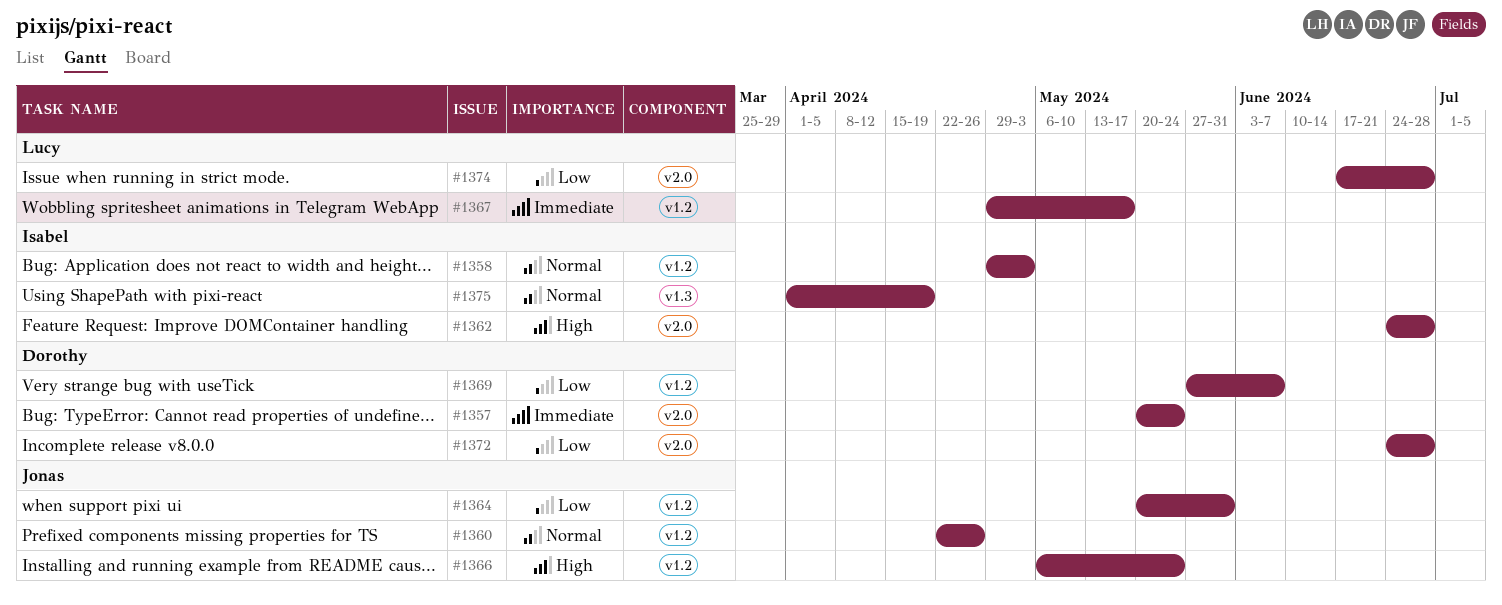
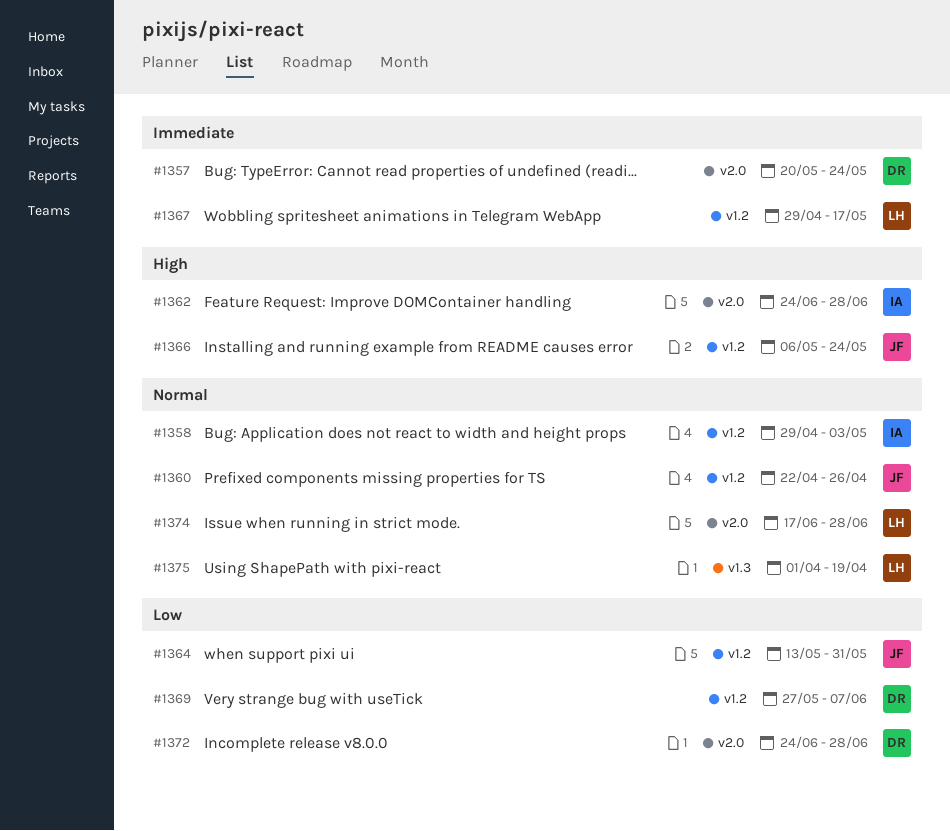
#1364, start: May 20 -> May 13
#1374, priority: Low -> Normal
#1375, owner: Isabel -> Lucy

